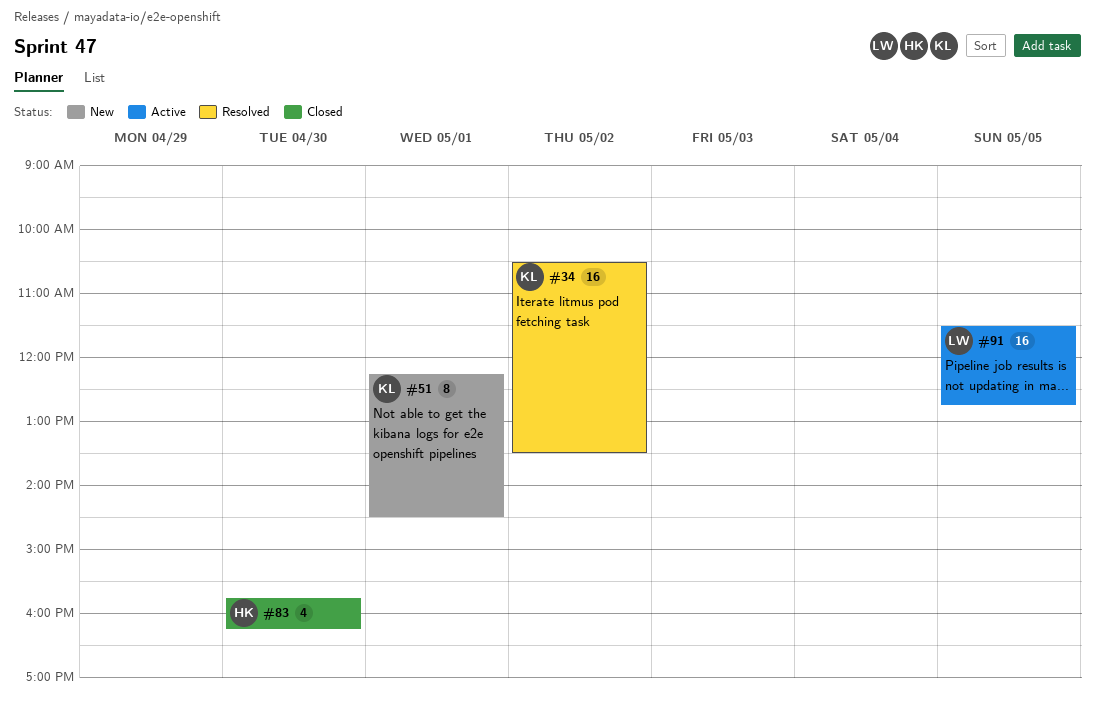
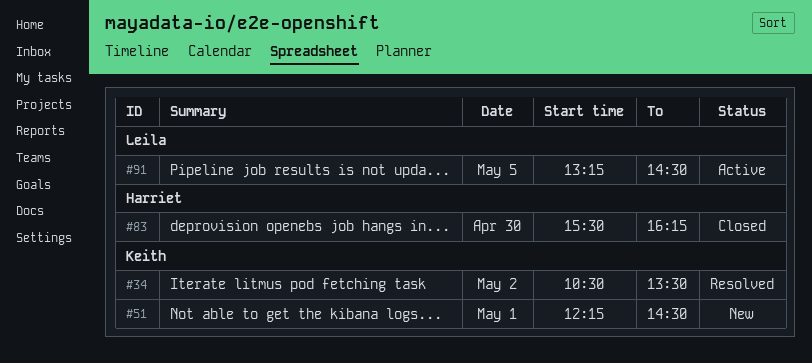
#83, begins: 15:45 -> 15:30
#91, begins: 11:30 -> 13:15
#91, ends: 12:45 -> 14:30

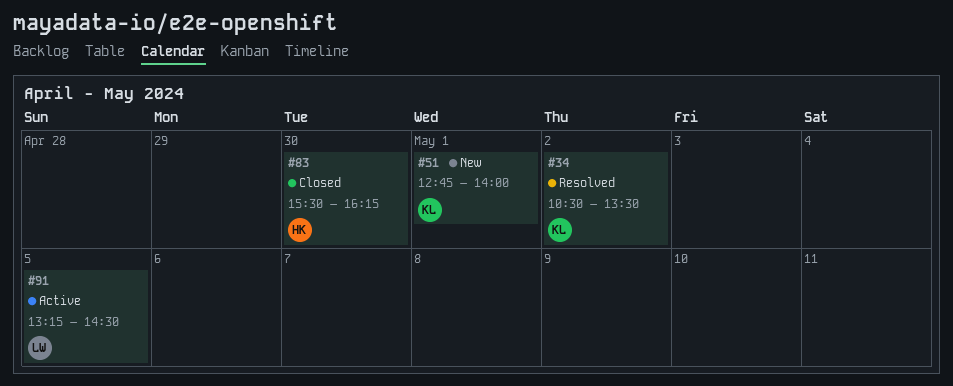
#51, begins: 12:15 -> 12:45
#51, ends: 14:30 -> 14:00

